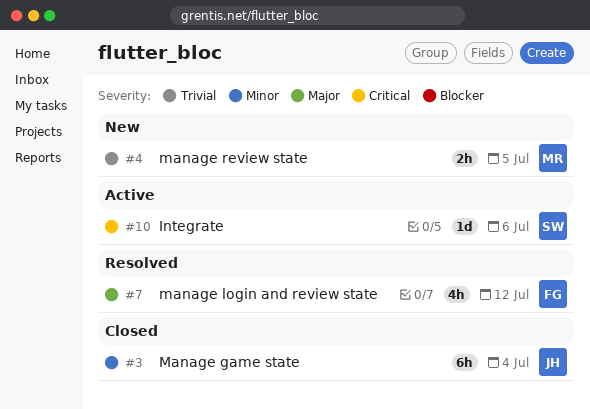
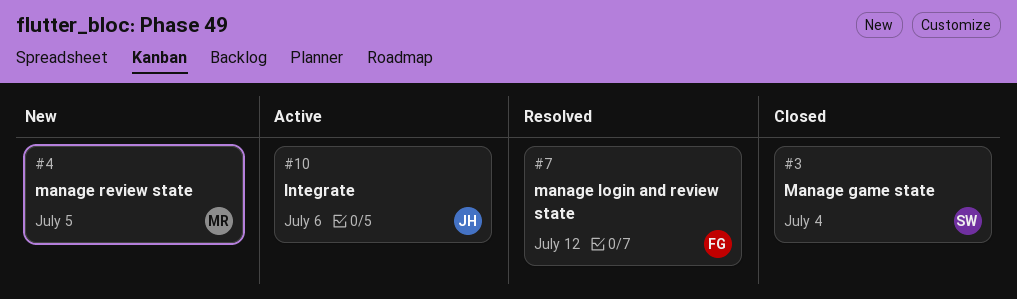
#3, owner: JH -> SW
#10, owner: SW -> JH

